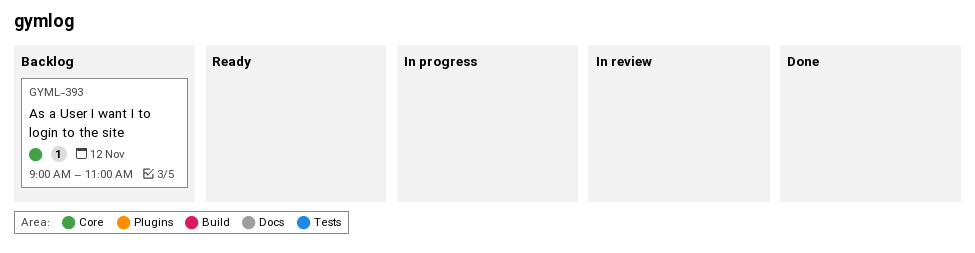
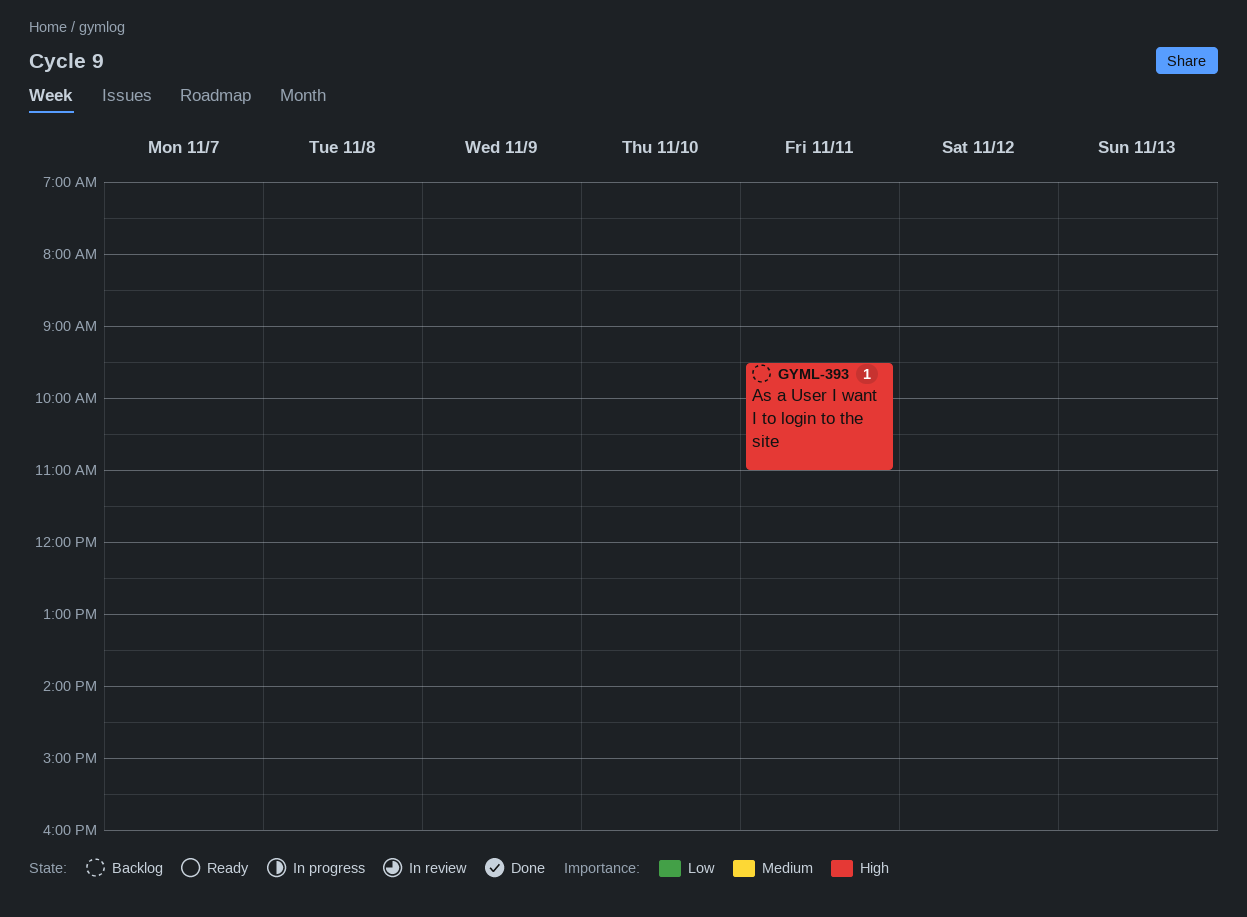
GYML-393, day: Nov 12 -> Nov 11
GYML-393, begins: 09:00 -> 09:30

